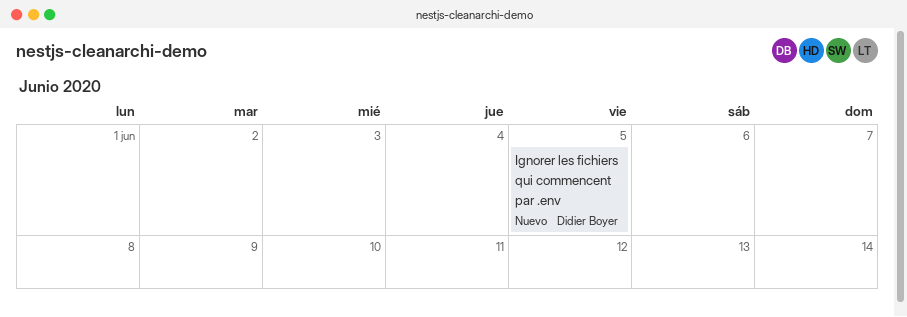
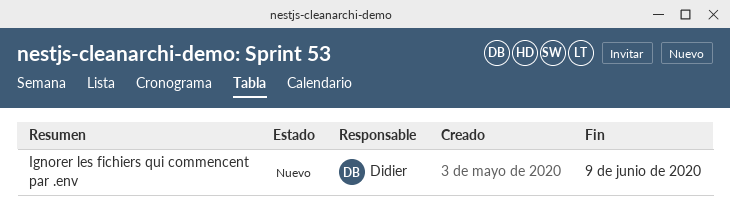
Ignorer les fichiers qui commencent par .env, due: Jun 5 -> Jun 9

